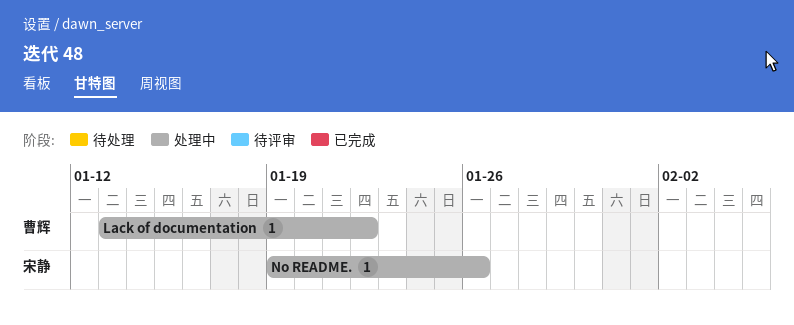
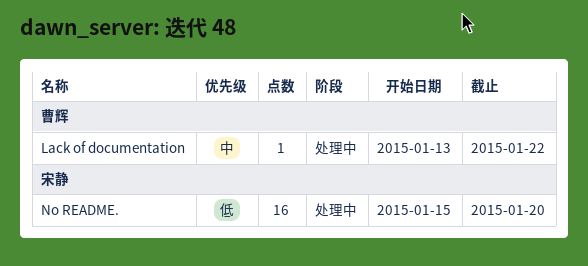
No README., estimate: 1 -> 16
No README., start: Jan 19 -> Jan 15
No README., due: Jan 26 -> Jan 20

